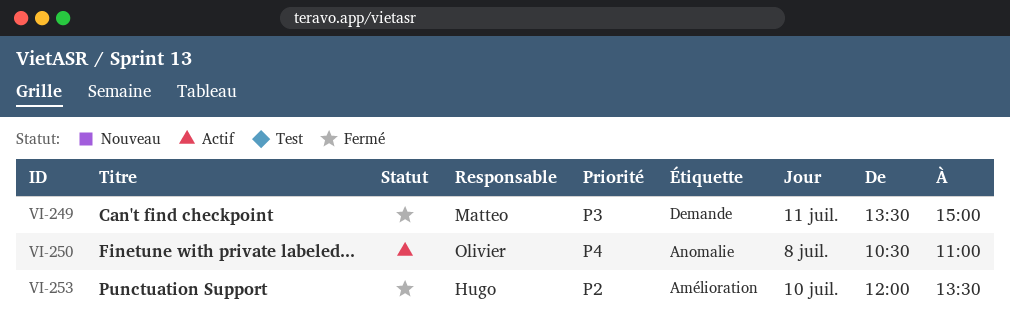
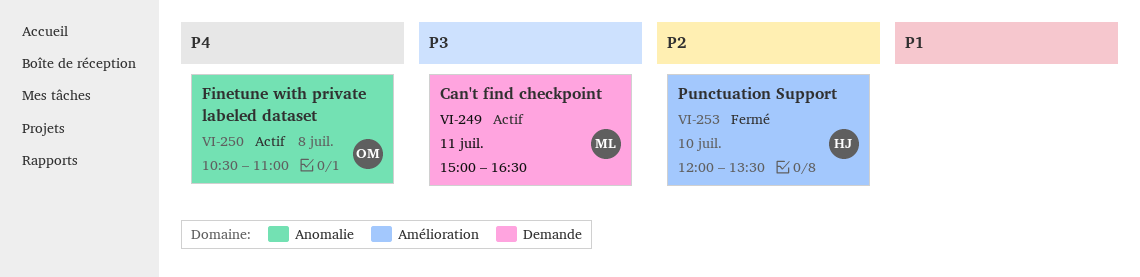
VI-249, status: Fermé -> Actif
VI-249, begins: 13:30 -> 15:00
VI-249, ends: 15:00 -> 16:30

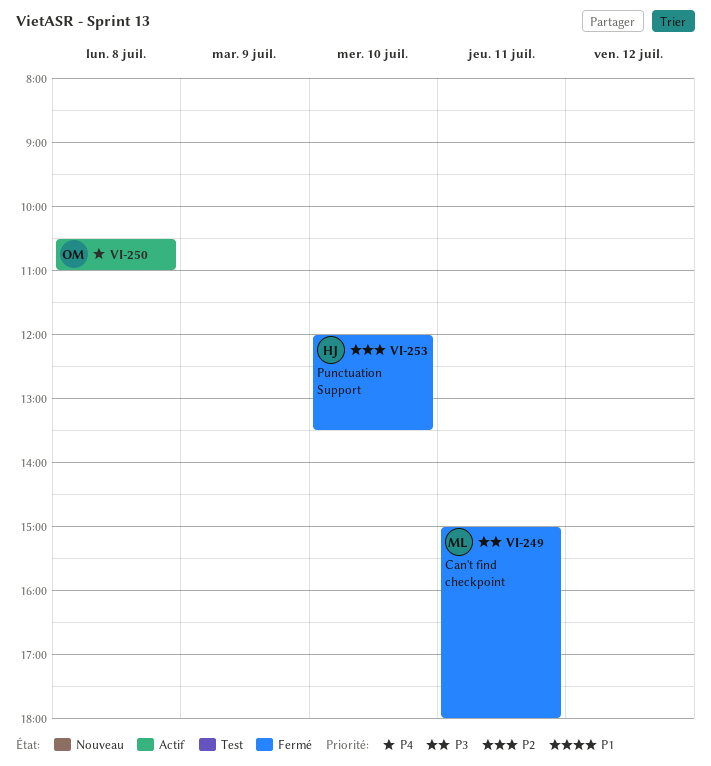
VI-249, status: Actif -> Fermé
VI-249, ends: 16:30 -> 18:00

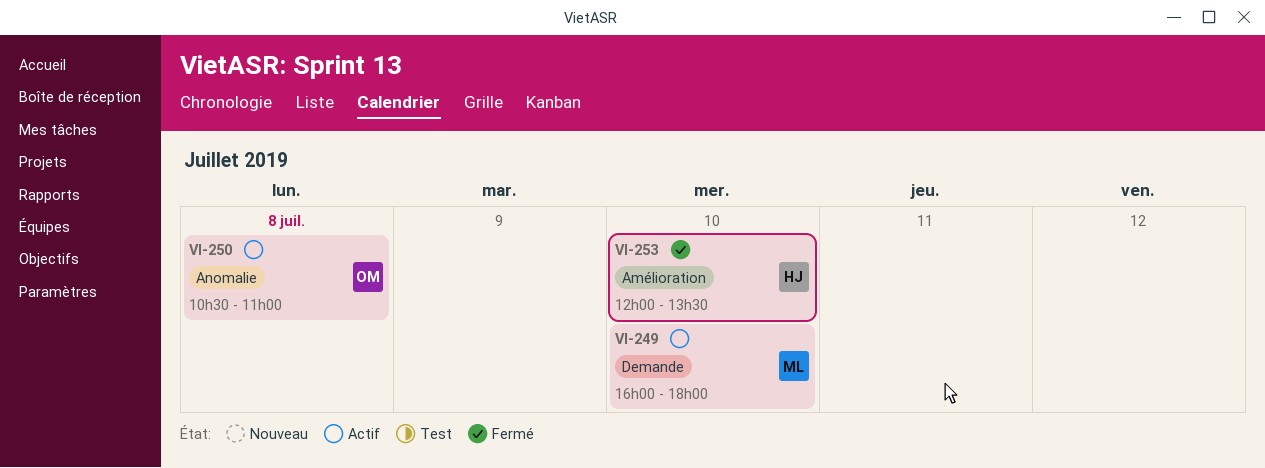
VI-249, status: Fermé -> Actif
VI-249, day: Jul 11 -> Jul 10
VI-249, begins: 15:00 -> 16:00

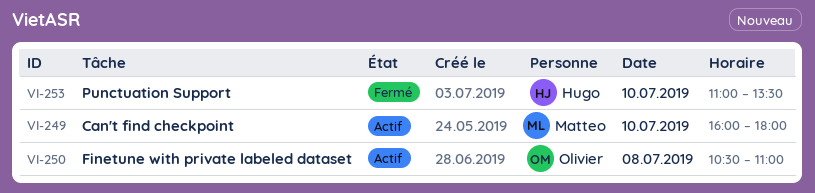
VI-253, begins: 12:00 -> 11:00

